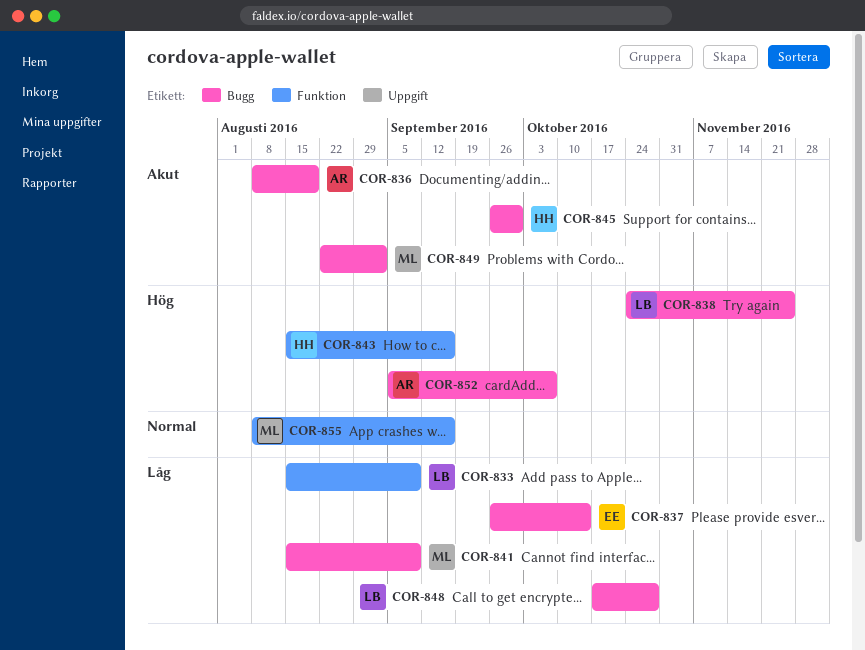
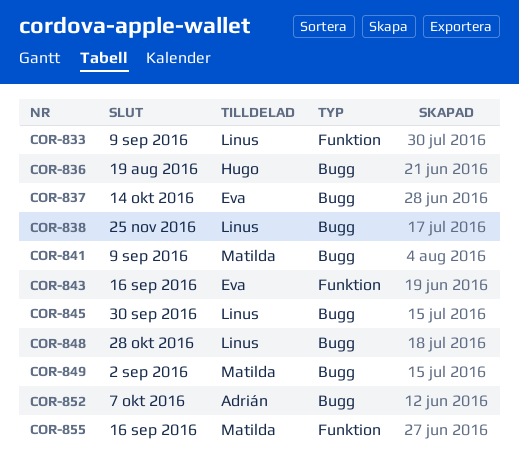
COR-836, owner: Adrián -> Hugo
COR-843, owner: Hugo -> Eva
COR-845, owner: Hugo -> Linus

